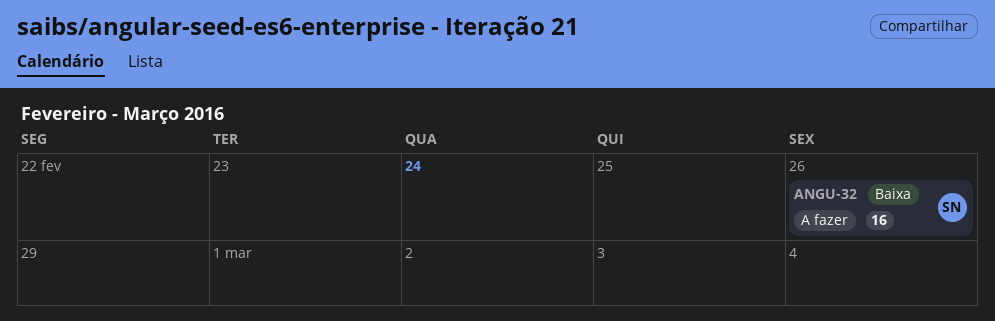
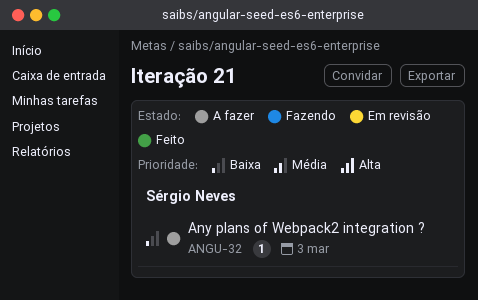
ANGU-32, estimate: 16 -> 1
ANGU-32, due: Feb 26 -> Mar 3

